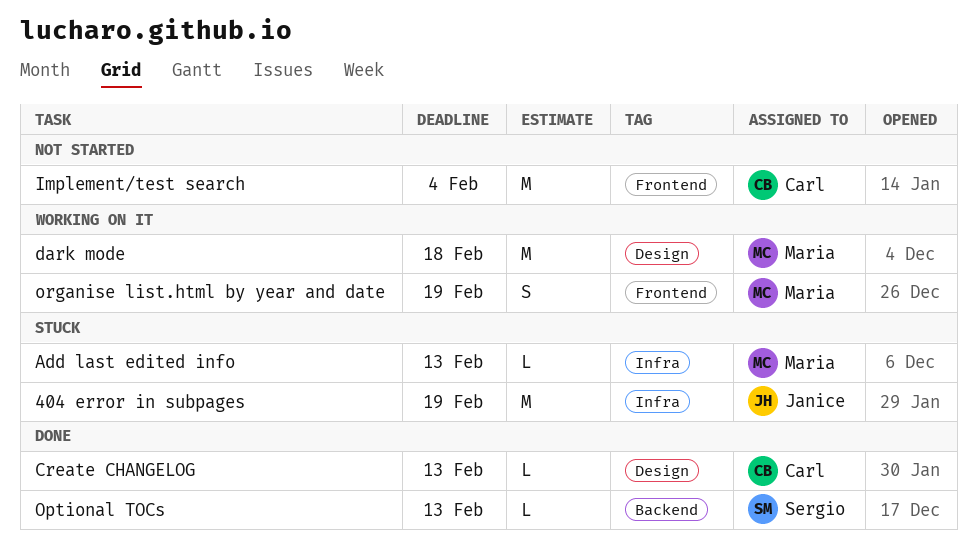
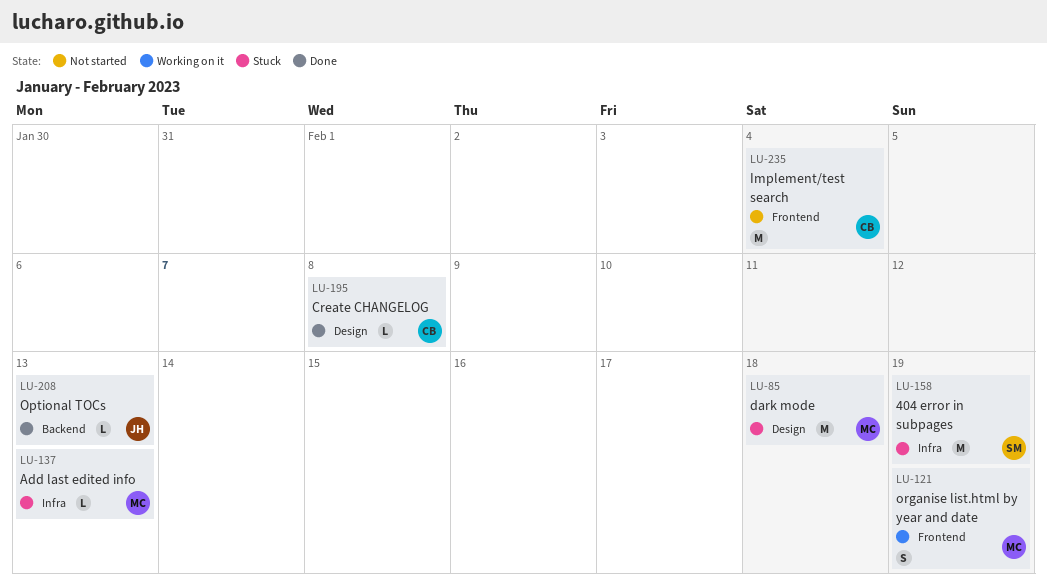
404 error in subpages, owner: Janice -> Sergio
Create CHANGELOG, due: Feb 13 -> Feb 8
dark mode, status: Working on it -> Stuck
Optional TOCs, owner: Sergio -> Janice

